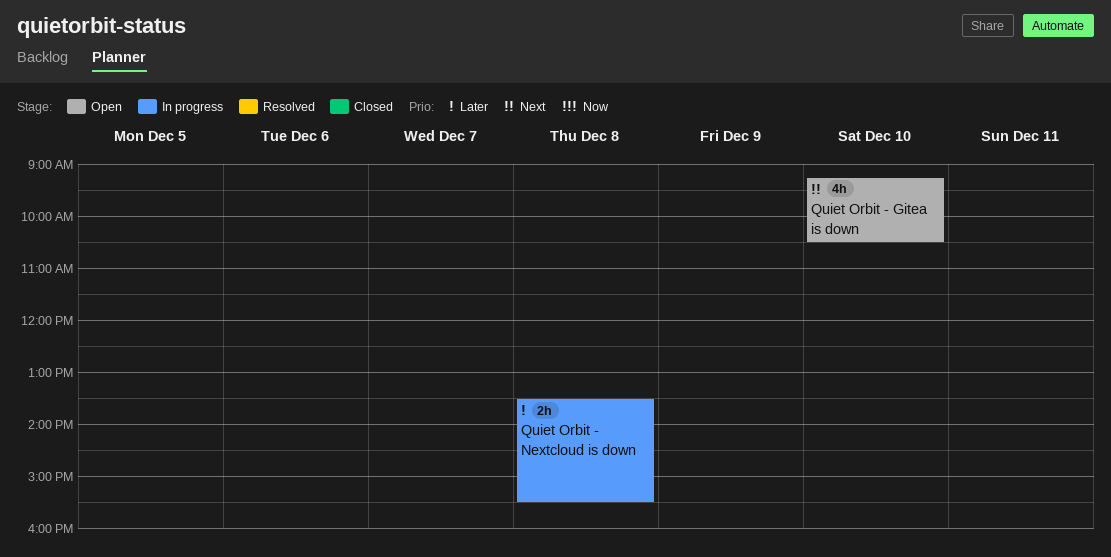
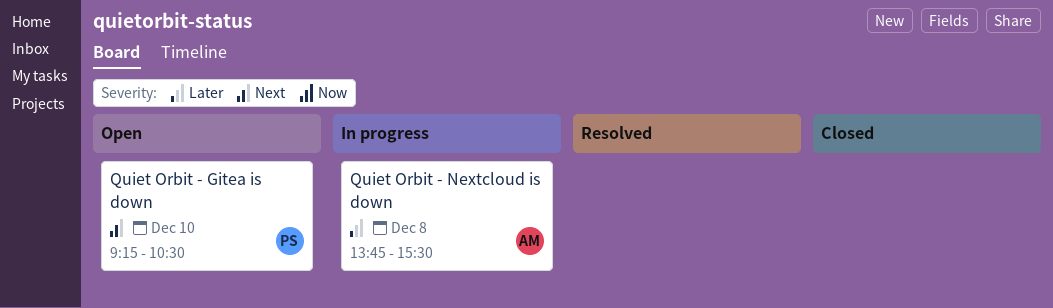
Quiet Orbit - Nextcloud is down, begins: 13:30 -> 13:45

